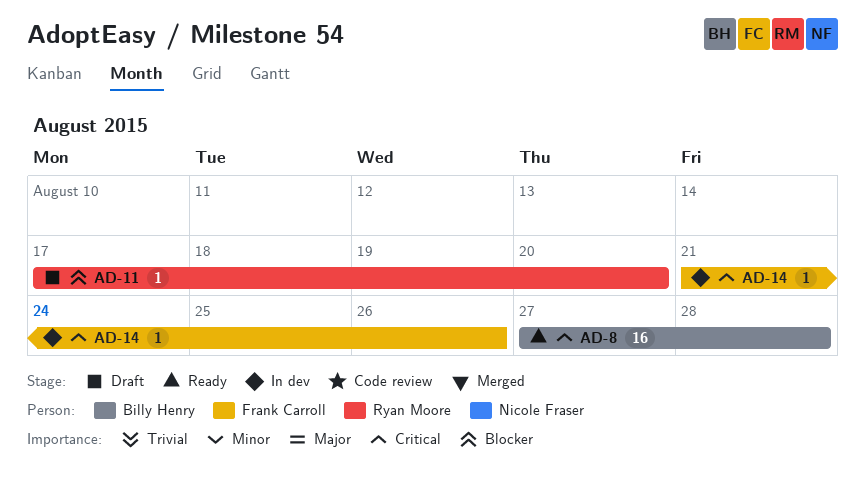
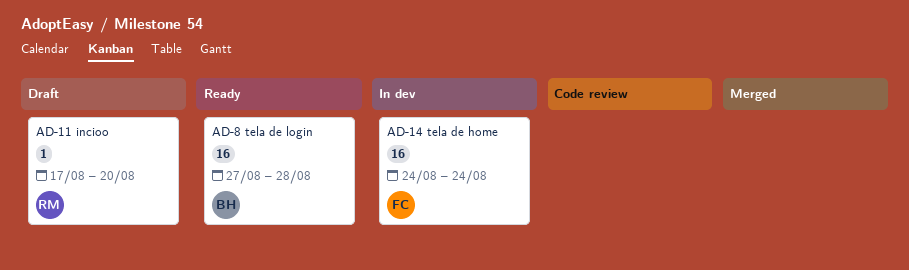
AD-14, estimate: 1 -> 16
AD-14, start: Aug 21 -> Aug 24
AD-14, due: Aug 26 -> Aug 24

